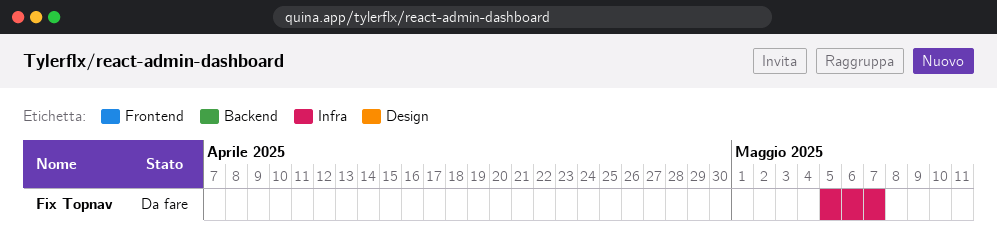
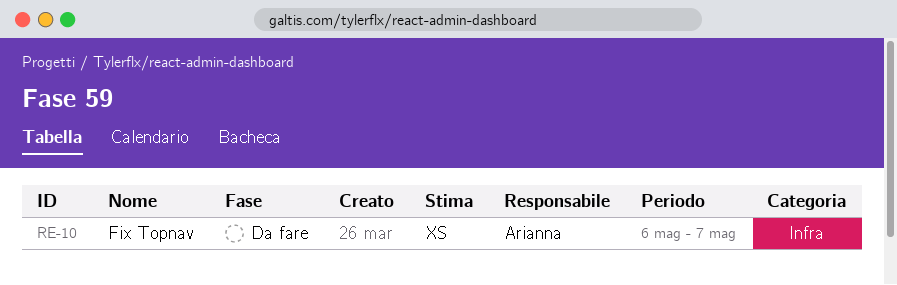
Fix Topnav, start: May 5 -> May 6

